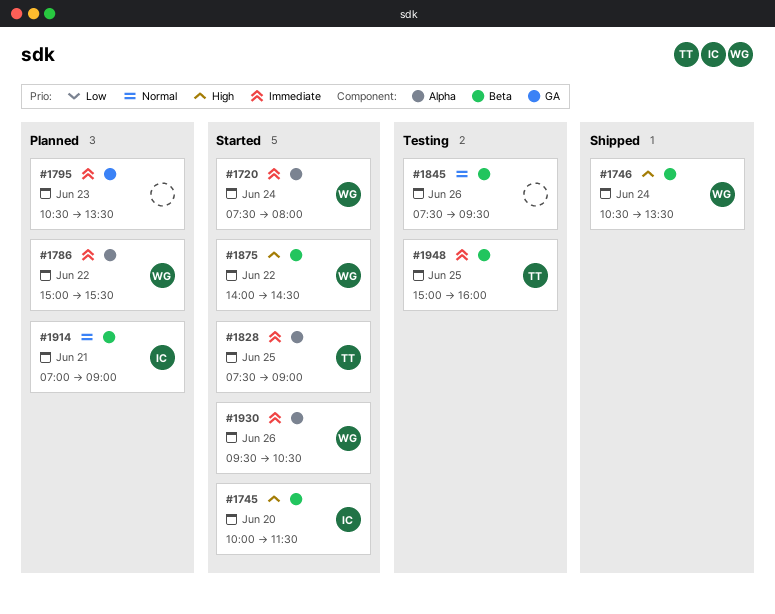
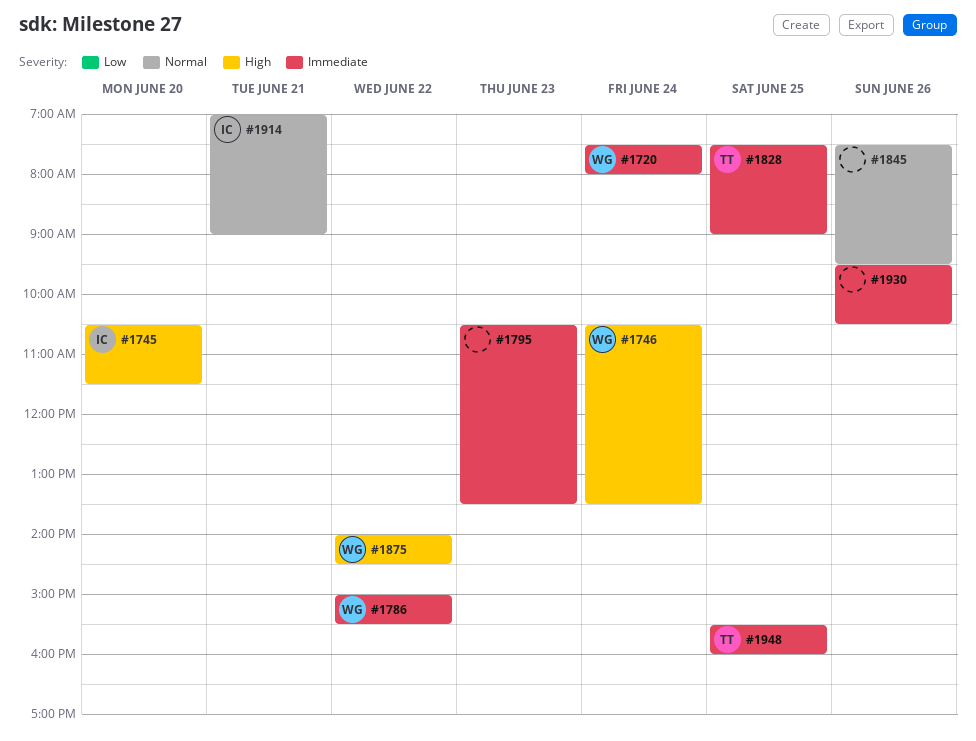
#1745, begins: 10:00 -> 10:30
#1930, owner: WG -> none
#1948, begins: 15:00 -> 15:30

